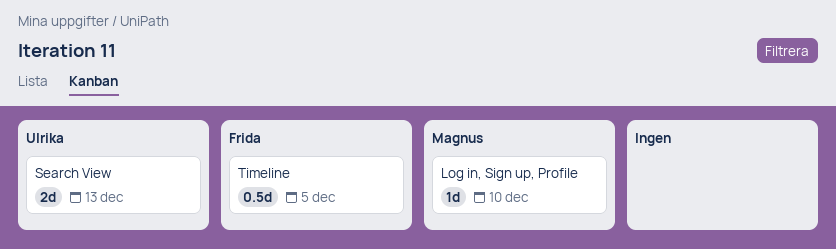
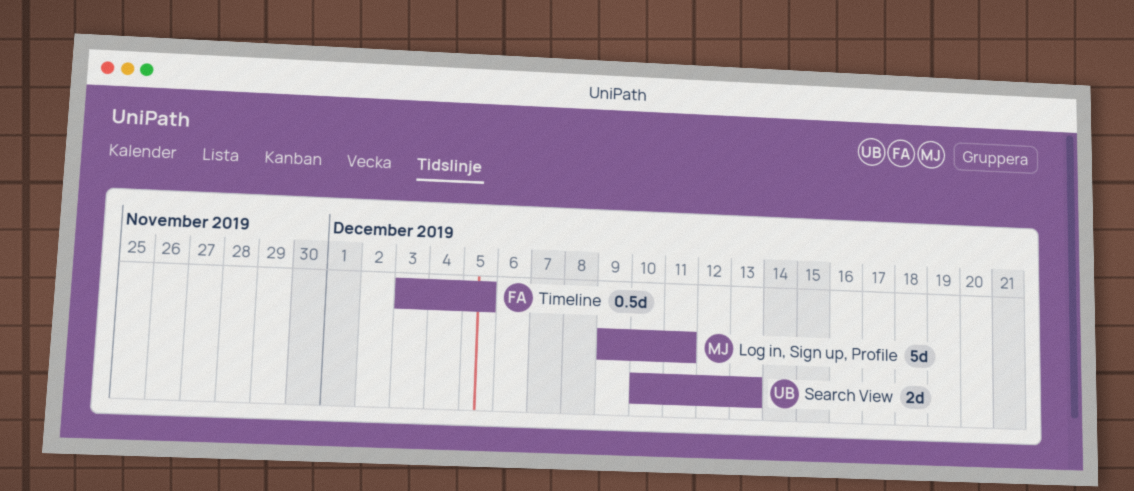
Log in, Sign up, Profile, estimate: 1d -> 5d
Log in, Sign up, Profile, due: Dec 10 -> Dec 11

